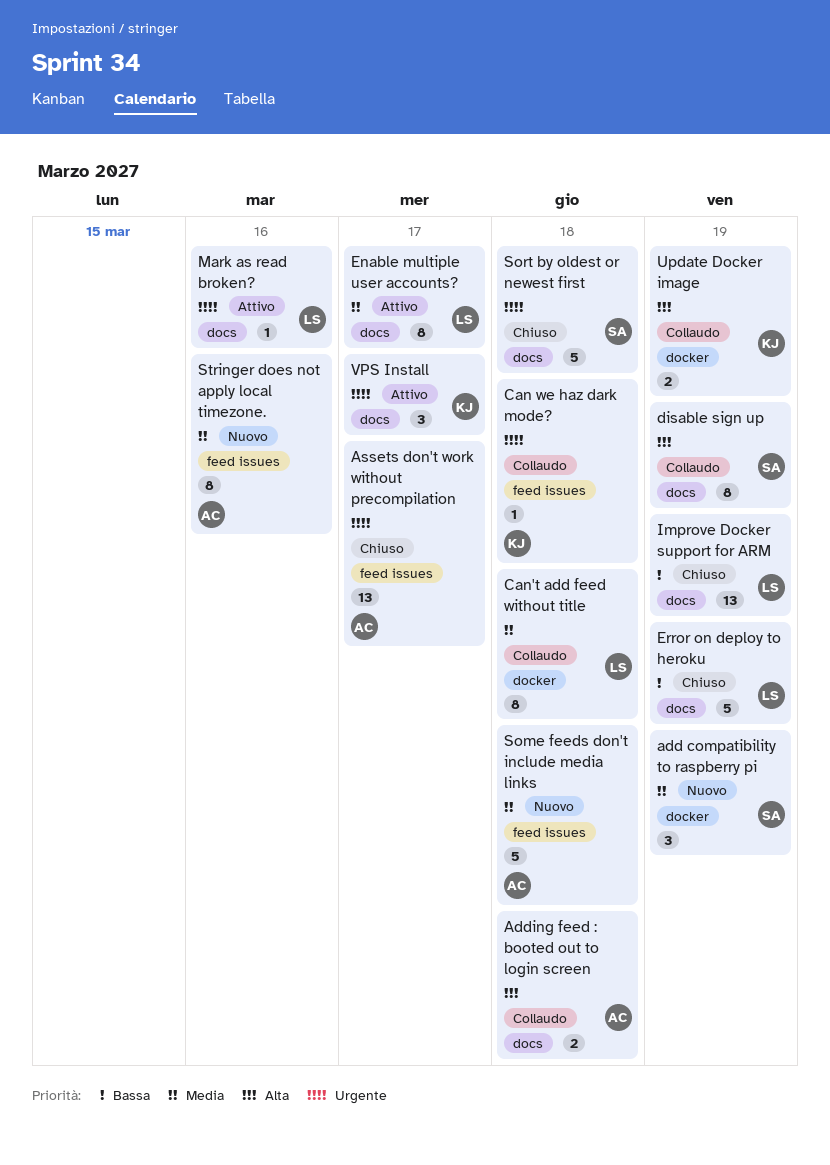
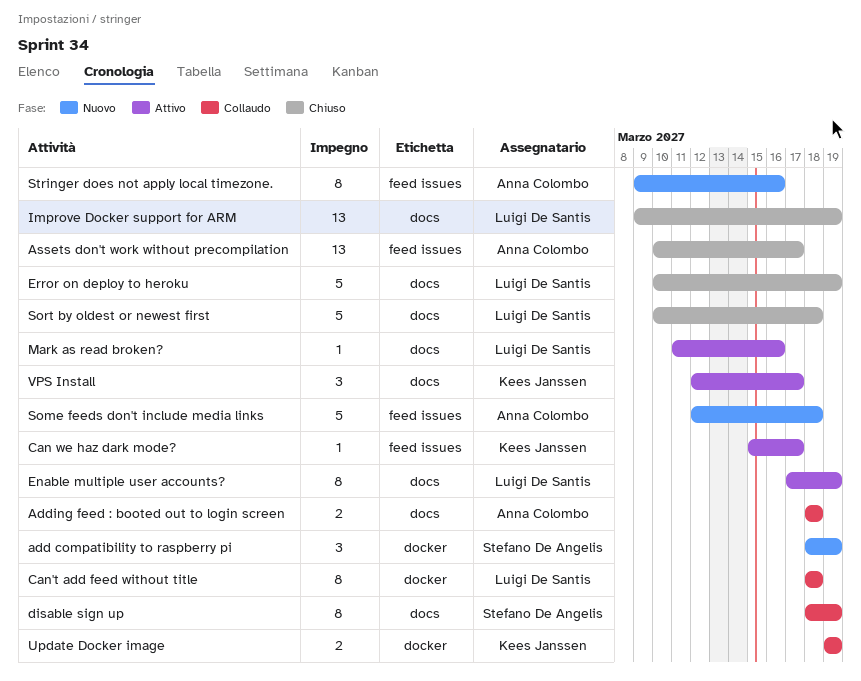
Can we haz dark mode?, status: Collaudo -> Attivo
Can we haz dark mode?, due: Mar 18 -> Mar 17
Enable multiple user accounts?, due: Mar 17 -> Mar 19
Sort by oldest or newest first, owner: Stefano De Angelis -> Luigi De Santis

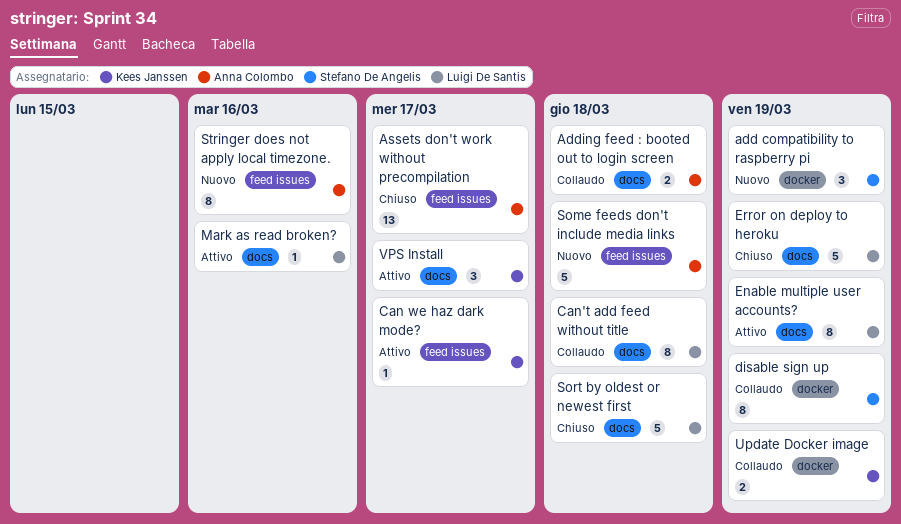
Can't add feed without title, label: docker -> docs
disable sign up, label: docs -> docker
Improve Docker support for ARM: present -> none

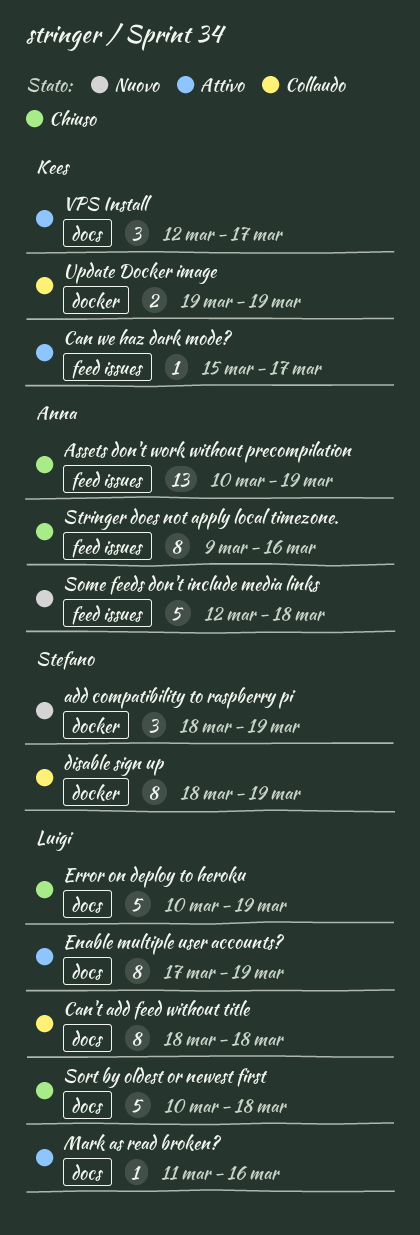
Adding feed : booted out to login screen: present -> none
Assets don't work without precompilation, due: Mar 17 -> Mar 19
Stringer does not apply local timezone., status: Nuovo -> Chiuso

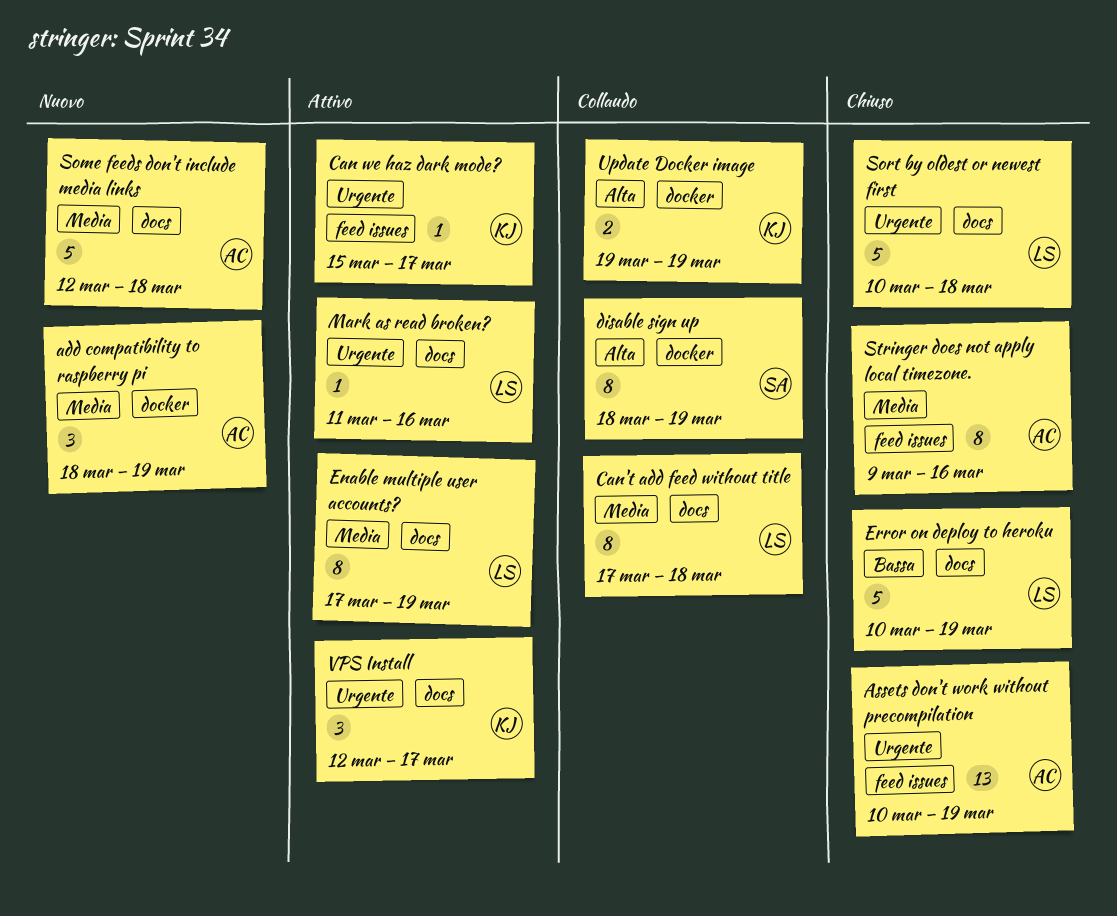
add compatibility to raspberry pi, owner: Stefano -> Anna
Can't add feed without title, start: Mar 18 -> Mar 17
Some feeds don't include media links, label: feed issues -> docs

